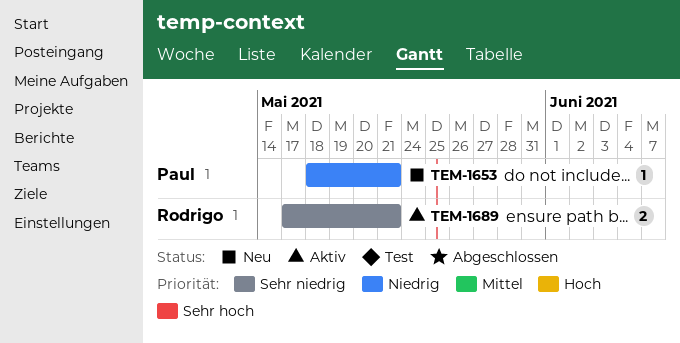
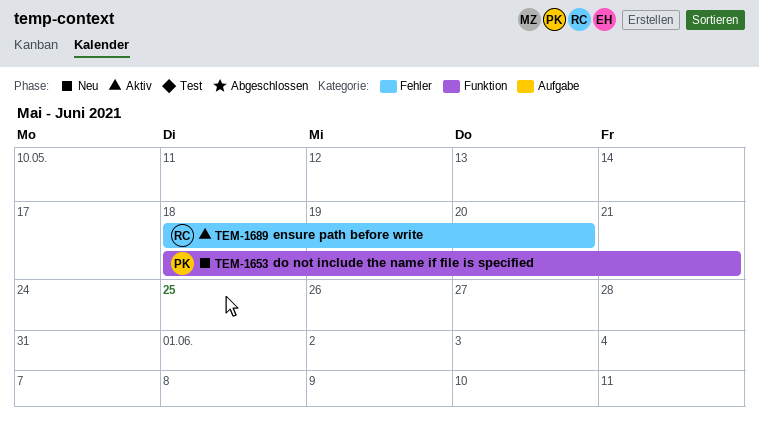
TEM-1689, start: May 17 -> May 18
TEM-1689, due: May 21 -> May 20

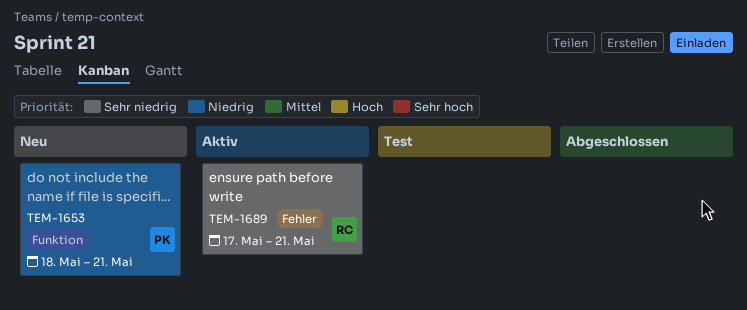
TEM-1689, start: May 18 -> May 17
TEM-1689, due: May 20 -> May 21

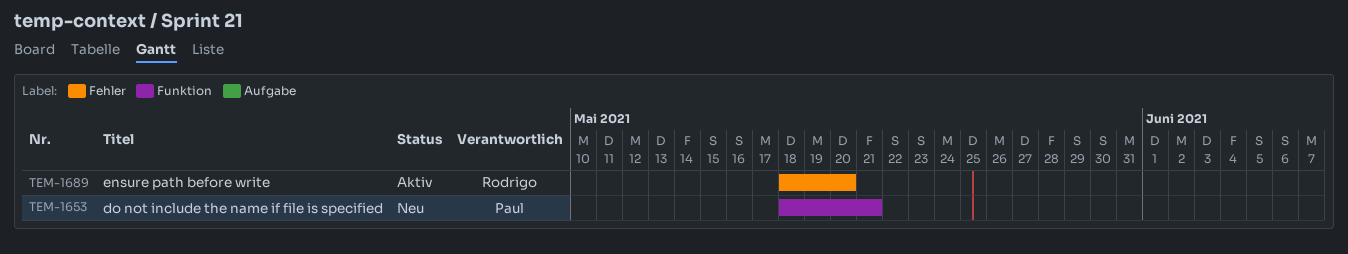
TEM-1689, start: May 17 -> May 18
TEM-1689, due: May 21 -> May 20

